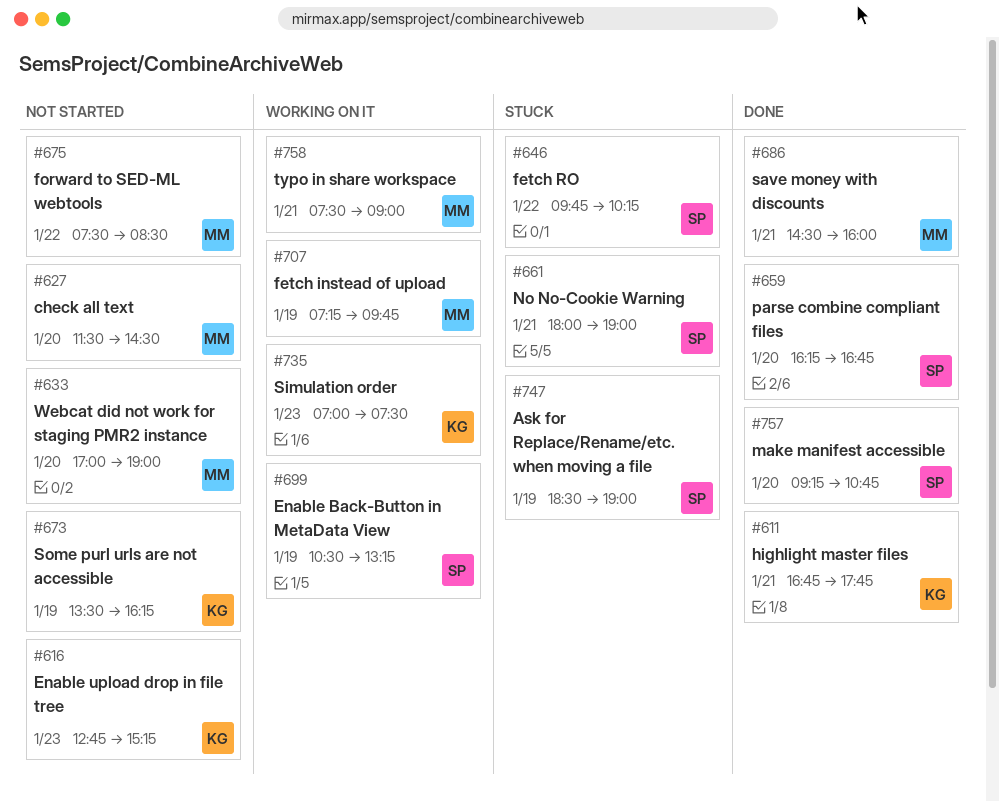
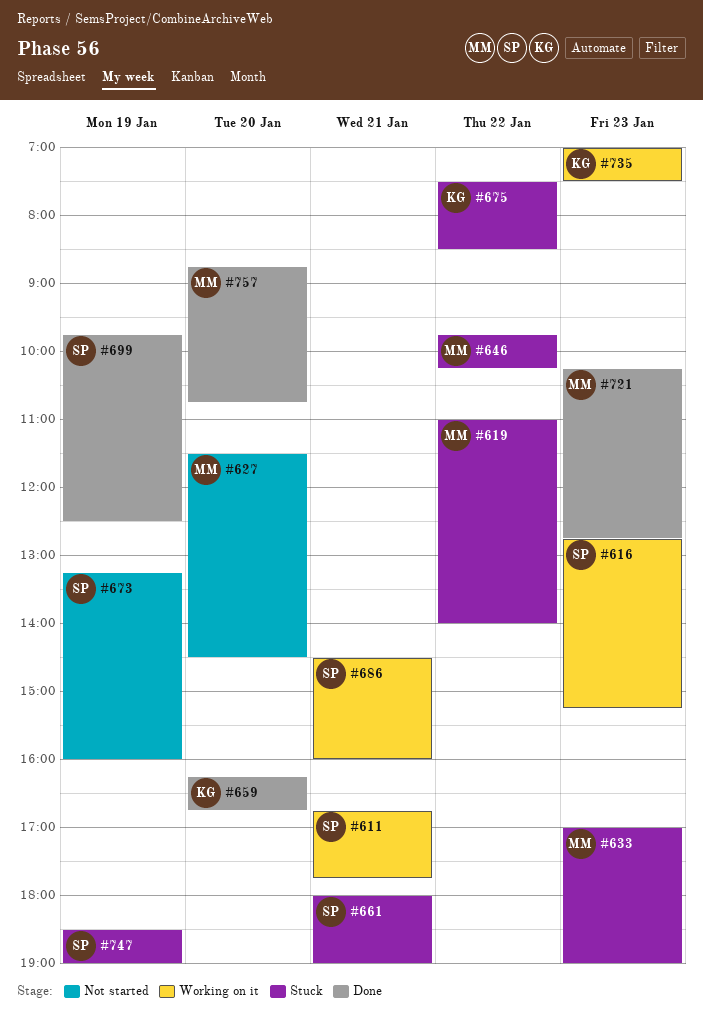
#611, status: Done -> Working on it
#611, owner: KG -> SP
#616, status: Not started -> Working on it
#616, owner: KG -> SP
#619: none -> present
#633, status: Not started -> Stuck
#633, day: Jan 20 -> Jan 23
#646, owner: SP -> MM
#659, owner: SP -> KG
#673, owner: KG -> SP
#673, begins: 13:30 -> 13:15
#673, ends: 16:15 -> 16:00
#675, status: Not started -> Stuck
#675, owner: MM -> KG
#686, status: Done -> Working on it
#686, owner: MM -> SP
#699, status: Working on it -> Done
#699, begins: 10:30 -> 09:45
#699, ends: 13:15 -> 12:30
#707: present -> none
#721: none -> present
#757, owner: SP -> MM
#757, begins: 09:15 -> 08:45
#758: present -> none

